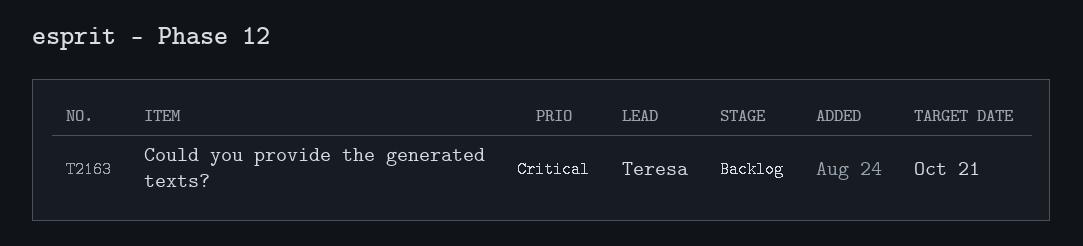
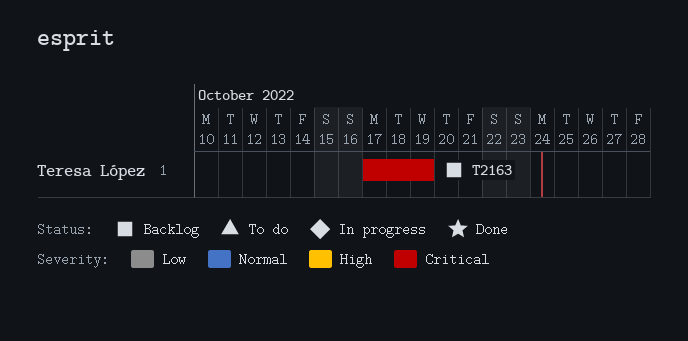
T2163, due: Oct 21 -> Oct 19

